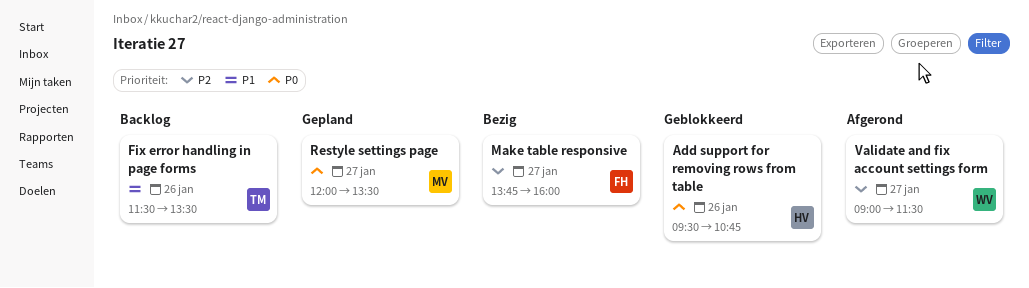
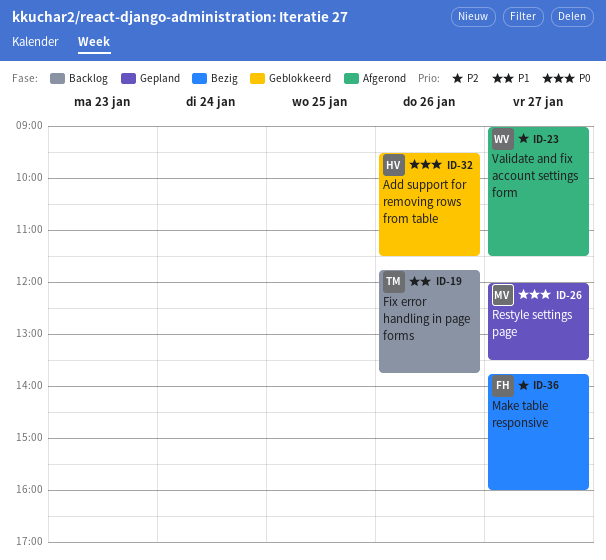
Add support for removing rows from table, ends: 10:45 -> 11:30
Fix error handling in page forms, begins: 11:30 -> 11:45
Fix error handling in page forms, ends: 13:30 -> 13:45

